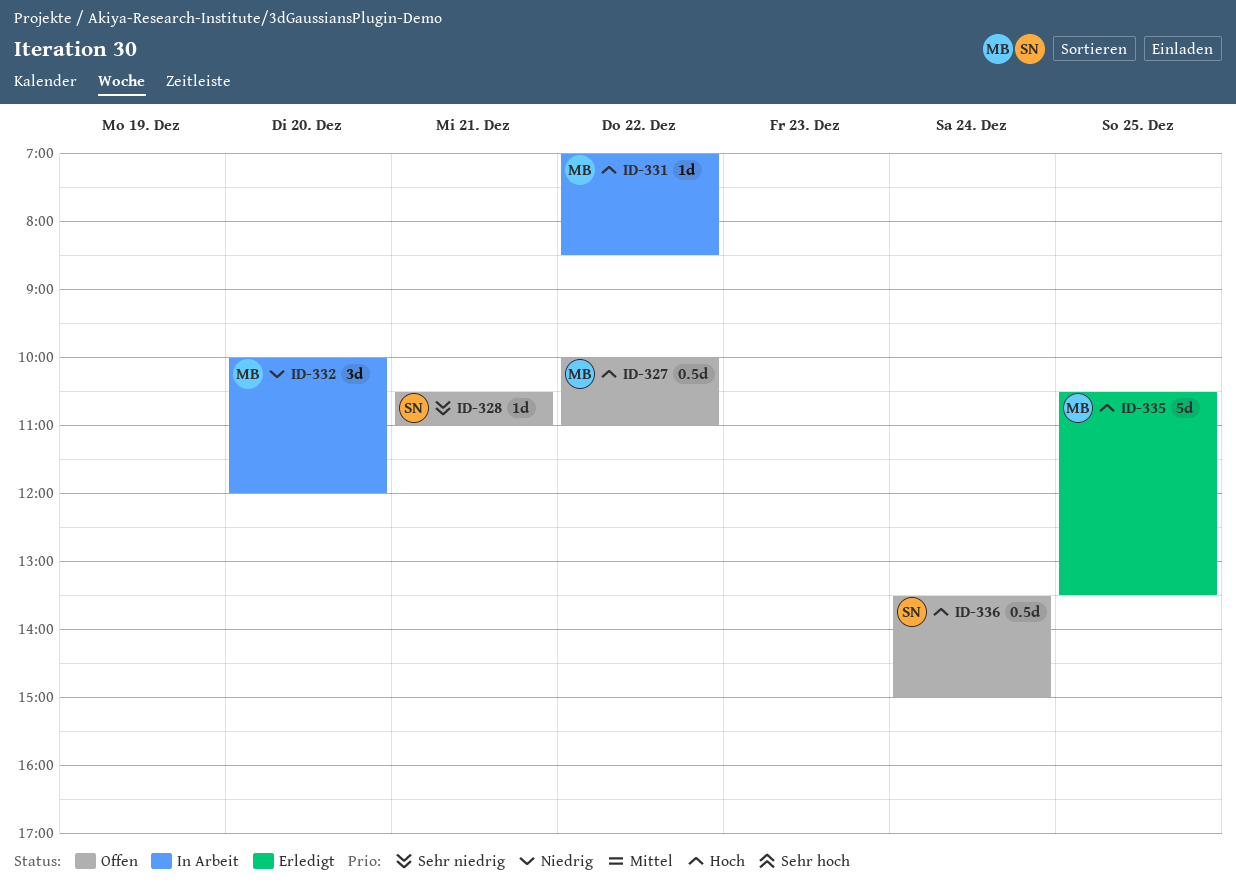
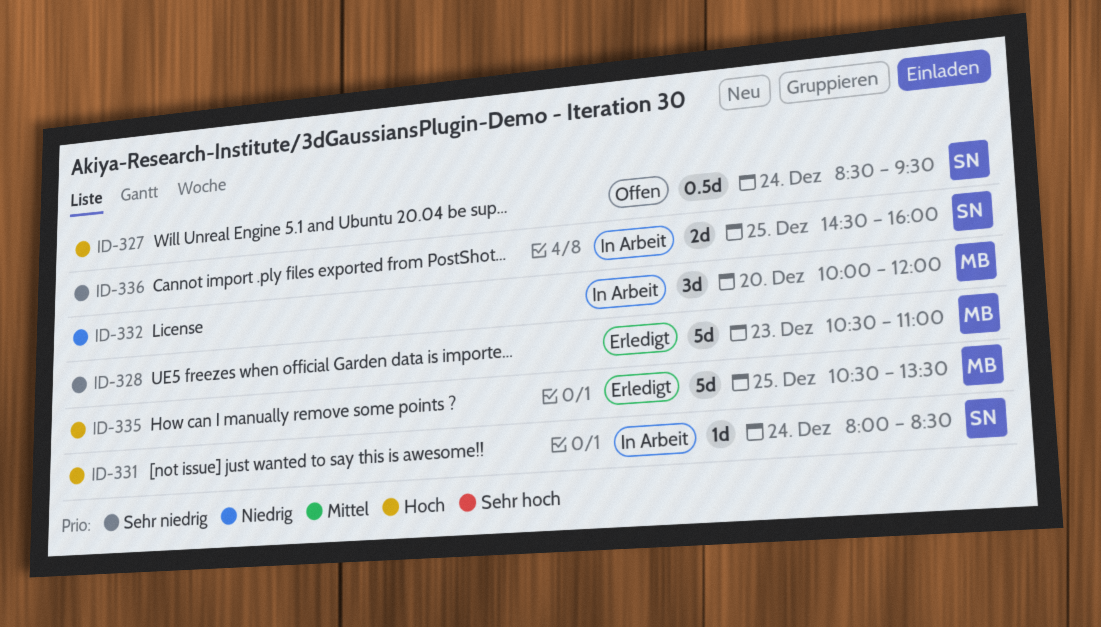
ID-327, owner: MB -> SN
ID-327, day: Dec 22 -> Dec 24
ID-327, begins: 10:00 -> 08:30
ID-327, ends: 11:00 -> 09:30
ID-328, status: Offen -> Erledigt
ID-328, owner: SN -> MB
ID-328, estimate: 1d -> 5d
ID-328, day: Dec 21 -> Dec 23
ID-331, owner: MB -> SN
ID-331, day: Dec 22 -> Dec 24
ID-331, begins: 07:00 -> 08:00
ID-336, status: Offen -> In Arbeit
ID-336, priority: Hoch -> Sehr niedrig
ID-336, estimate: 0.5d -> 2d
ID-336, day: Dec 24 -> Dec 25
ID-336, begins: 13:30 -> 14:30
ID-336, ends: 15:00 -> 16:00

